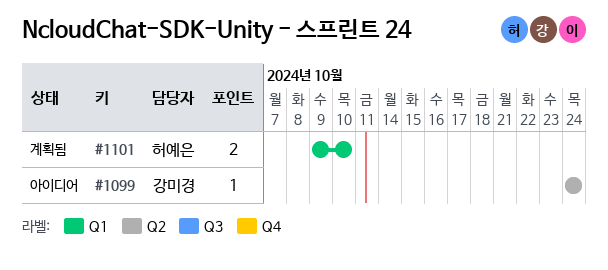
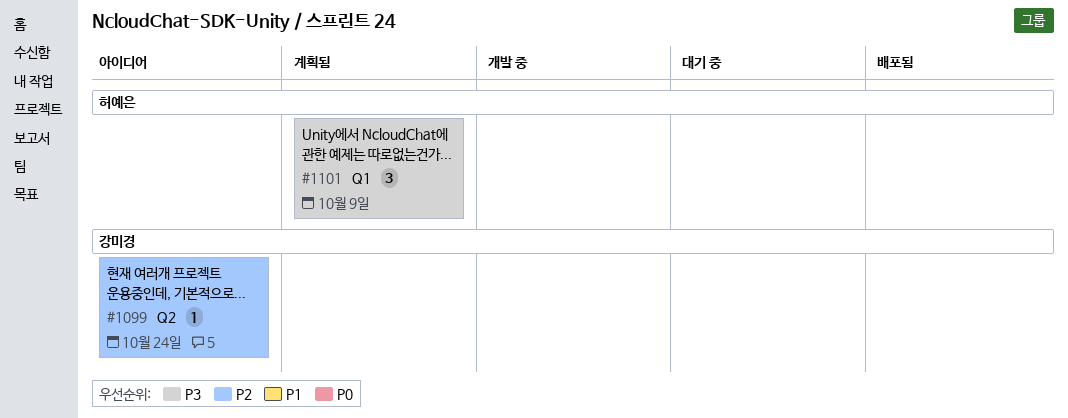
#1101, estimate: 2 -> 3
#1101, due: Oct 10 -> Oct 9

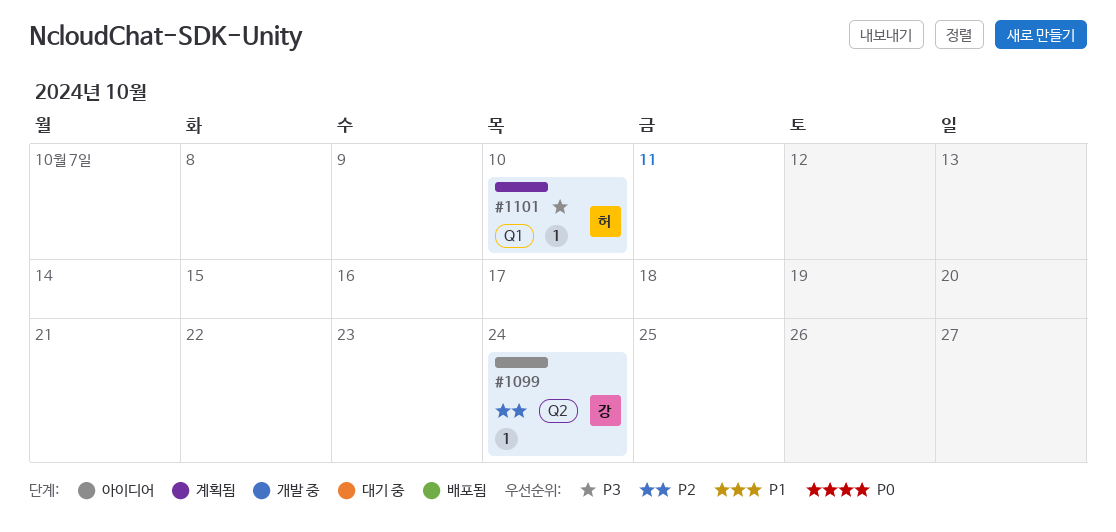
#1101, estimate: 3 -> 1
#1101, due: Oct 9 -> Oct 10

